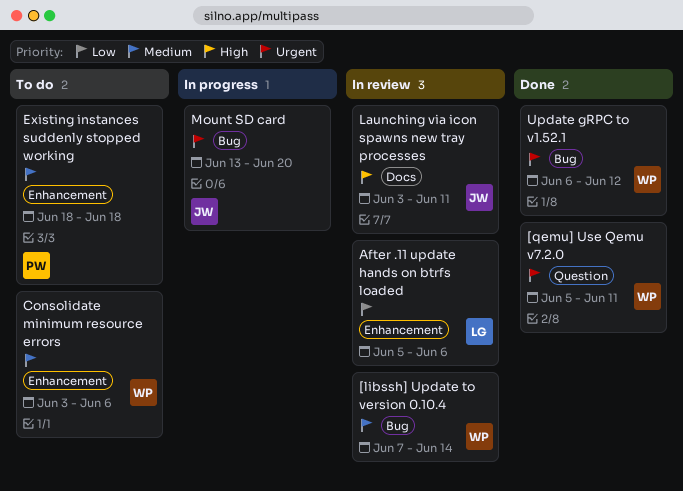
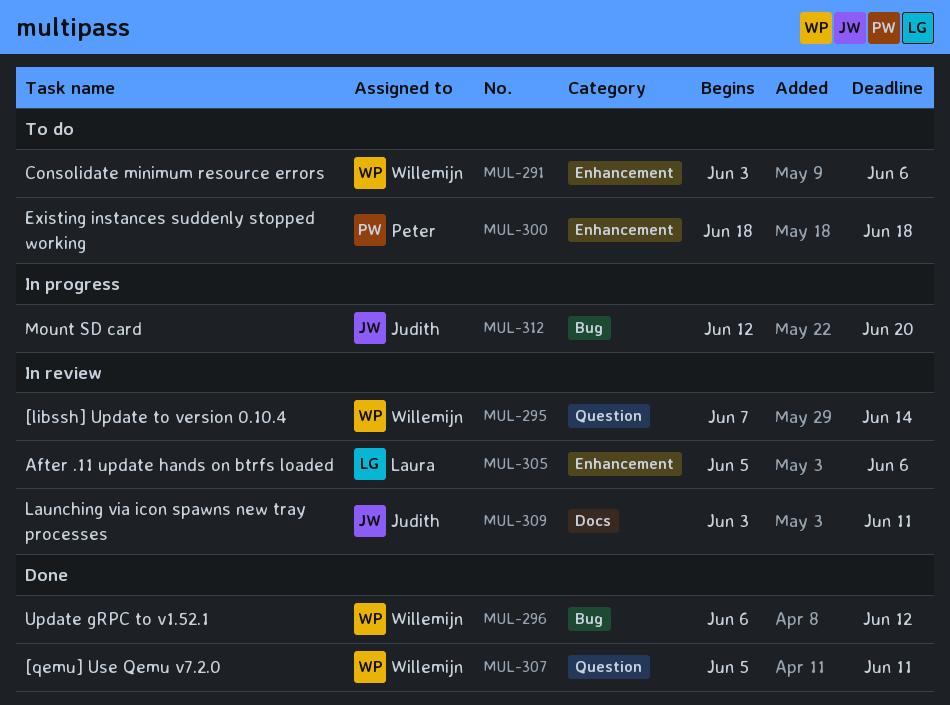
[libssh] Update to version 0.10.4, label: Bug -> Question
Mount SD card, start: Jun 13 -> Jun 12

